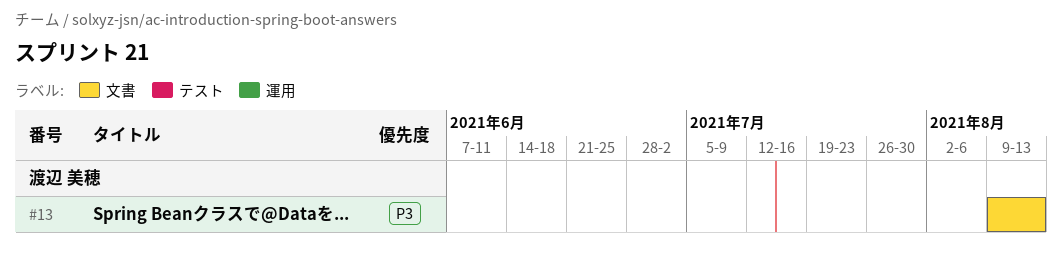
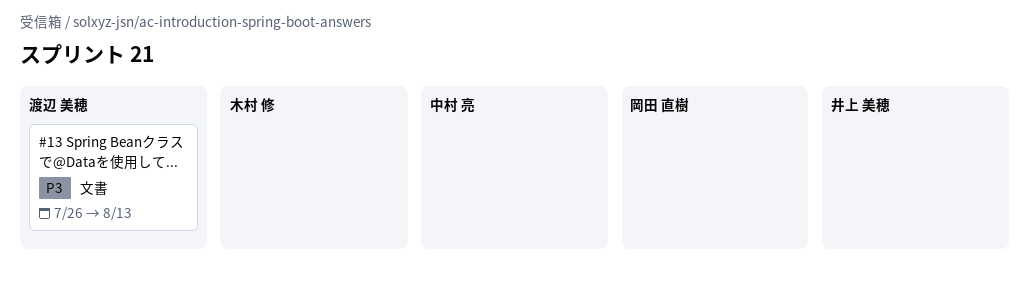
#13, start: Aug 9 -> Jul 26

